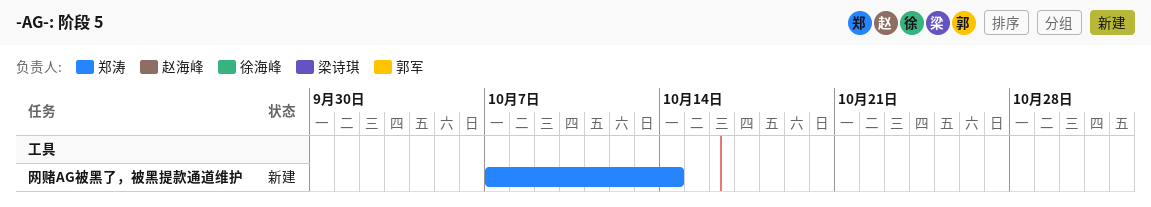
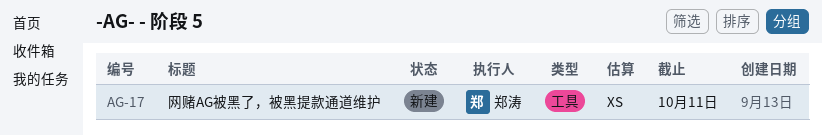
网赌AG被黑了，被黑提款通道维护, due: Oct 14 -> Oct 11

